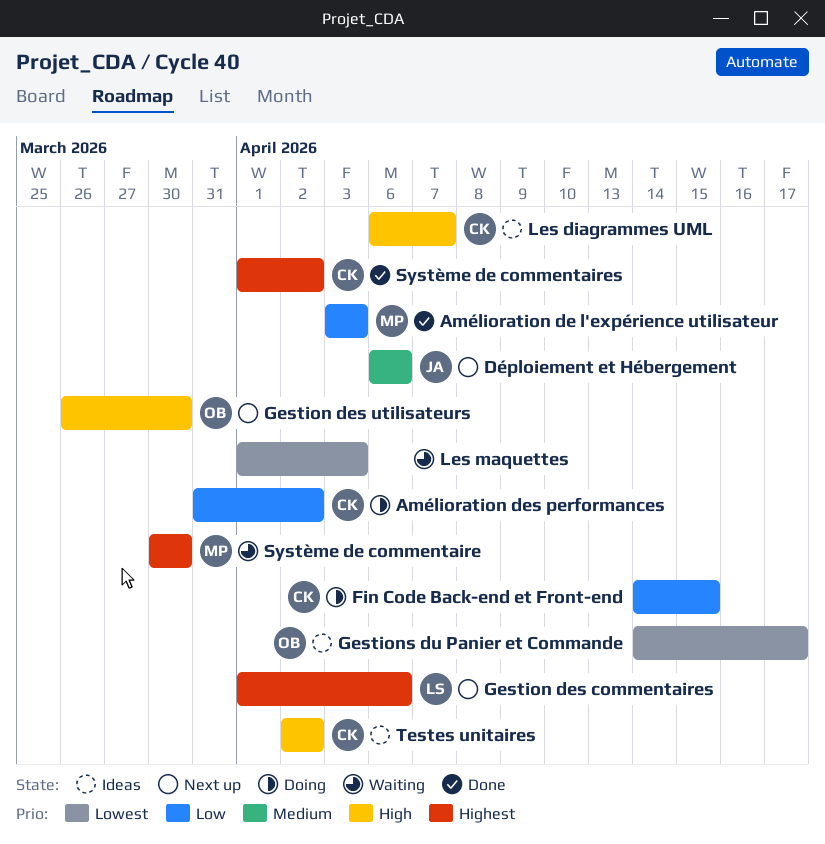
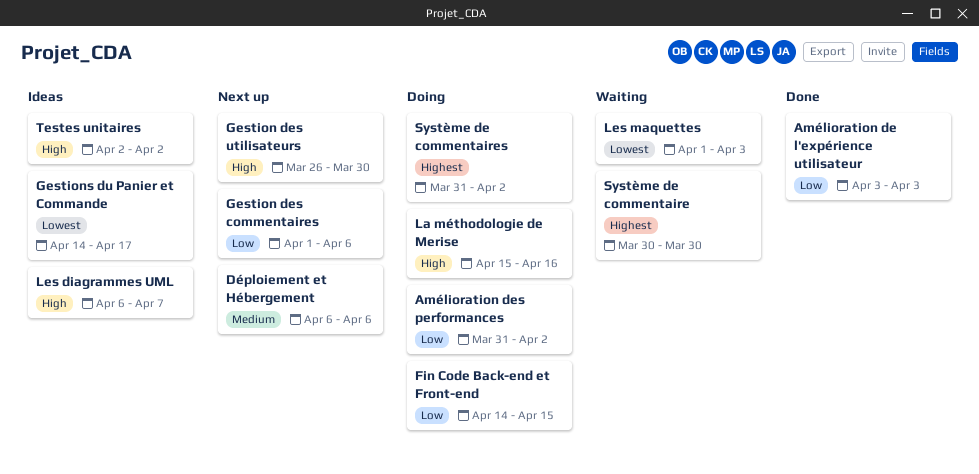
Gestion des commentaires, priority: Highest -> Low
La méthodologie de Merise: none -> present
Système de commentaires, status: Done -> Doing
Système de commentaires, start: Apr 1 -> Mar 31

